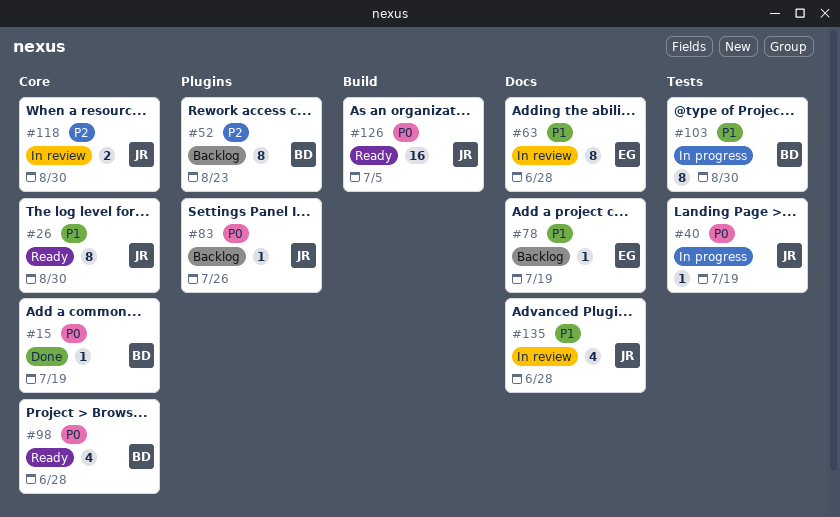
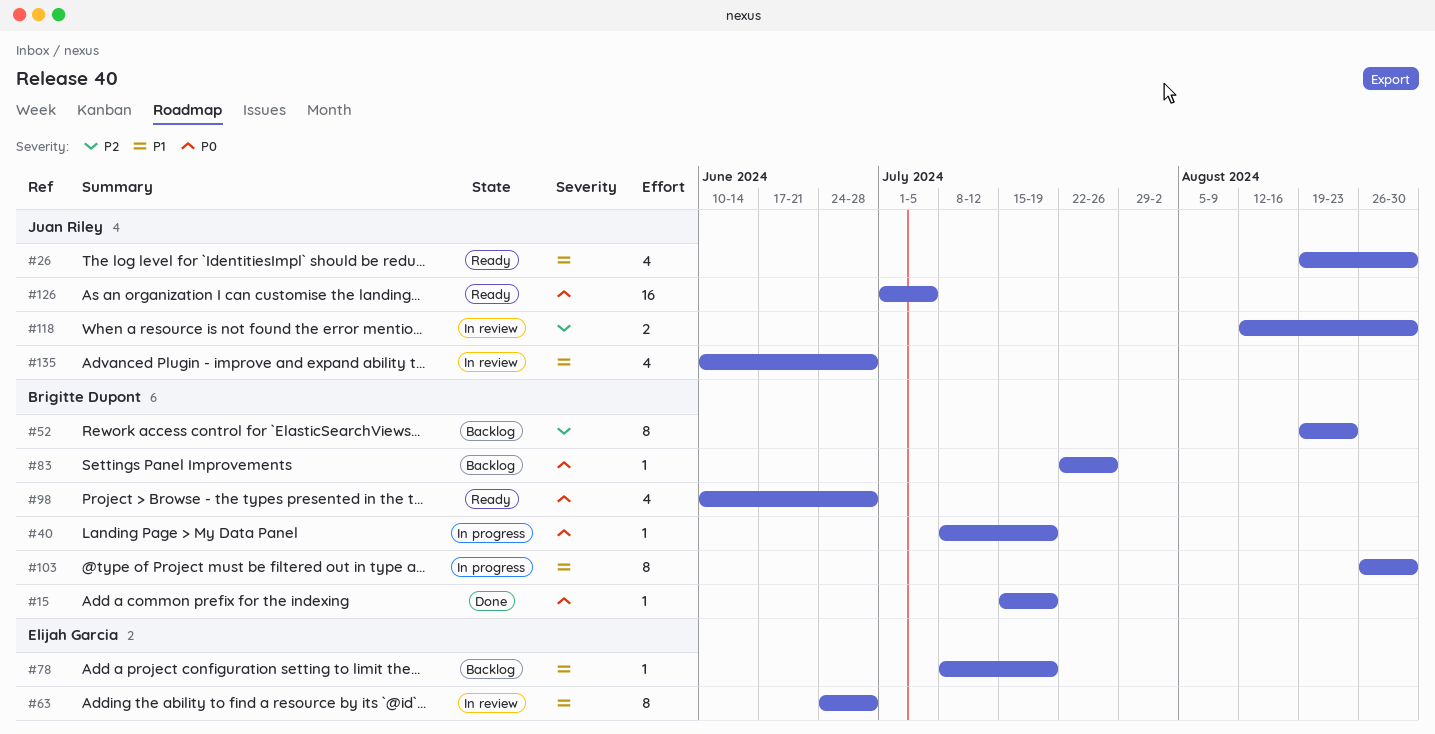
#26, estimate: 8 -> 4
#40, owner: Juan Riley -> Brigitte Dupont
#83, owner: Juan Riley -> Brigitte Dupont

